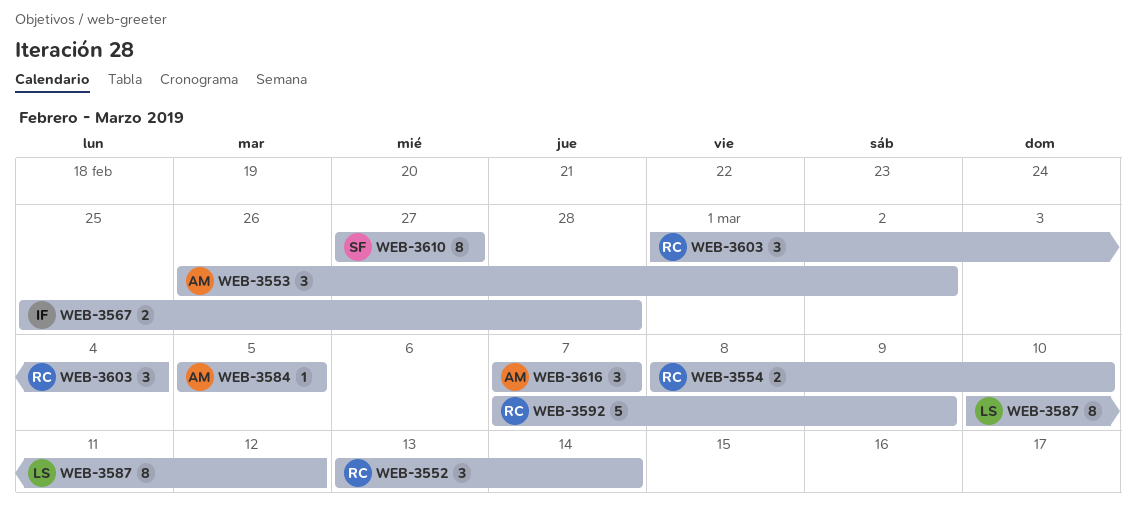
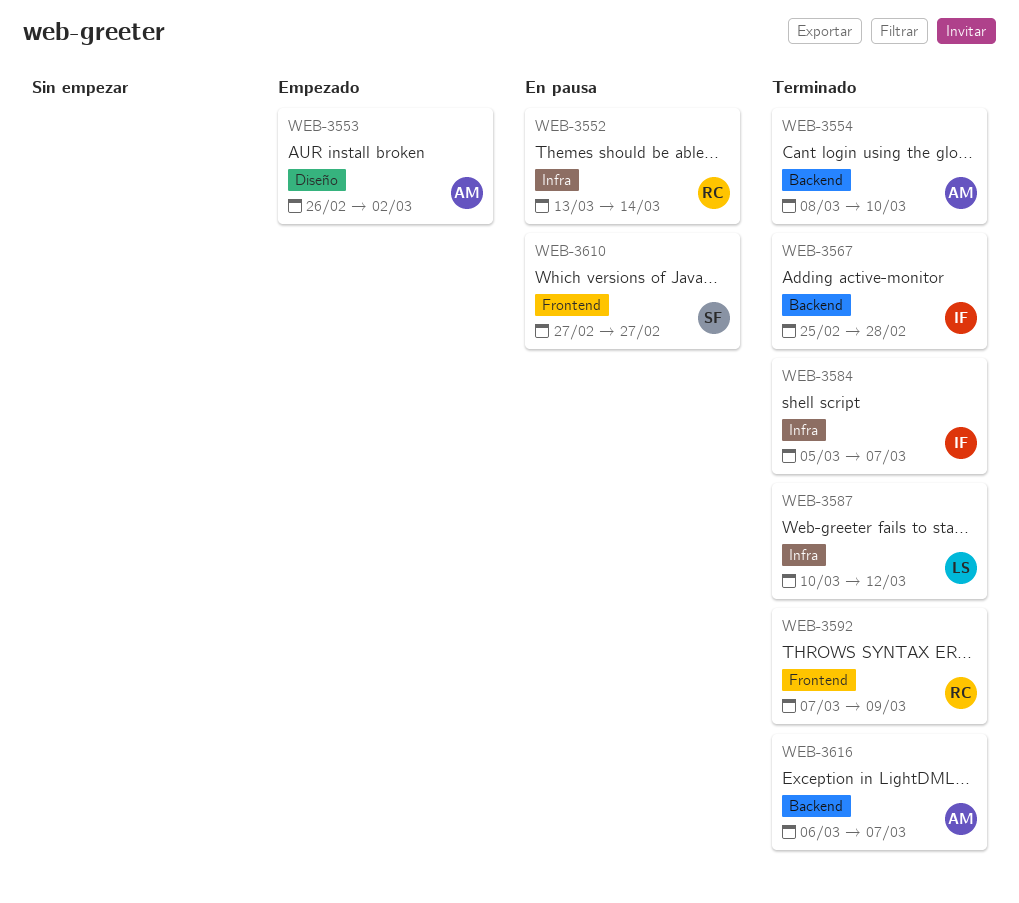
WEB-3554, owner: RC -> AM
WEB-3584, owner: AM -> IF
WEB-3584, due: Mar 5 -> Mar 7
WEB-3603: present -> none
WEB-3616, start: Mar 7 -> Mar 6

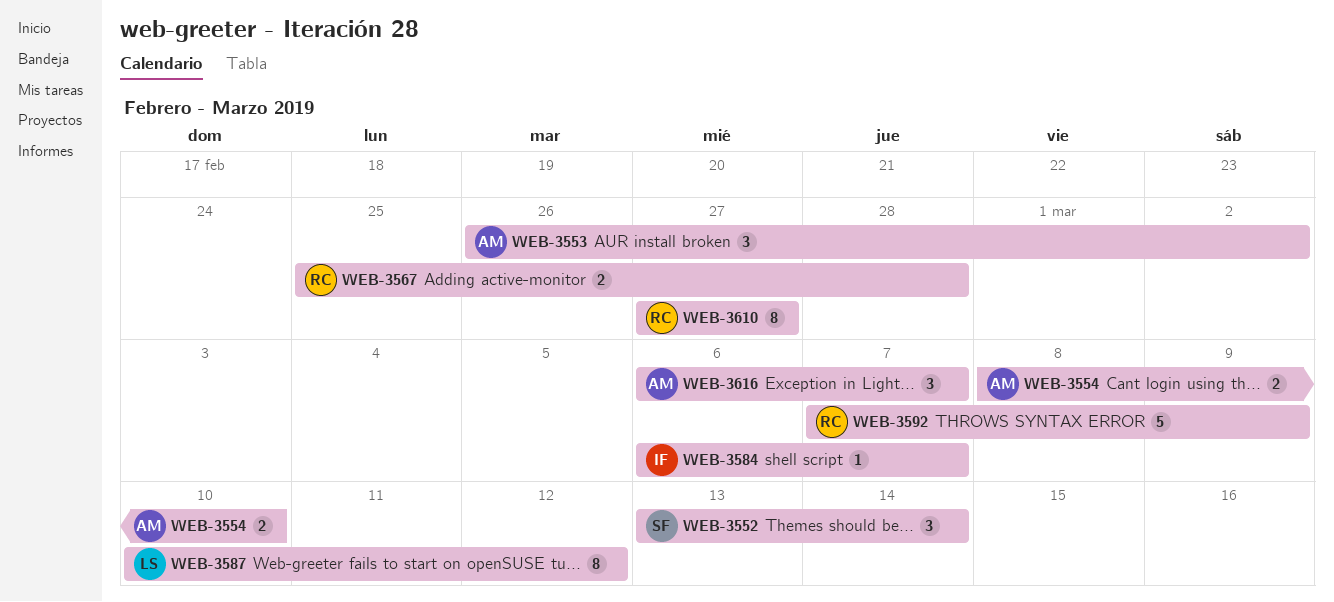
WEB-3552, owner: RC -> SF
WEB-3567, owner: IF -> RC
WEB-3584, start: Mar 5 -> Mar 6
WEB-3610, owner: SF -> RC

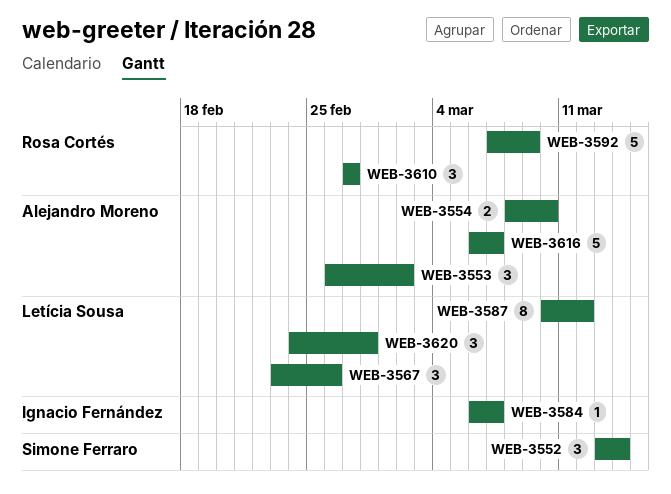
WEB-3567, owner: Rosa Cortés -> Letícia Sousa
WEB-3567, estimate: 2 -> 3
WEB-3567, start: Feb 25 -> Feb 23
WEB-3567, due: Feb 28 -> Feb 26
WEB-3610, estimate: 8 -> 3
WEB-3616, estimate: 3 -> 5
WEB-3620: none -> present

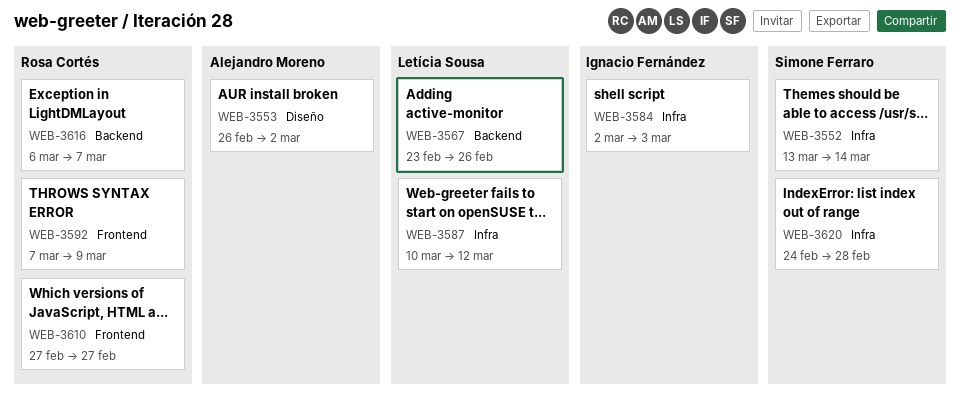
WEB-3554: present -> none
WEB-3584, start: Mar 6 -> Mar 2
WEB-3584, due: Mar 7 -> Mar 3
WEB-3616, owner: Alejandro Moreno -> Rosa Cortés
WEB-3620, owner: Letícia Sousa -> Simone Ferraro

